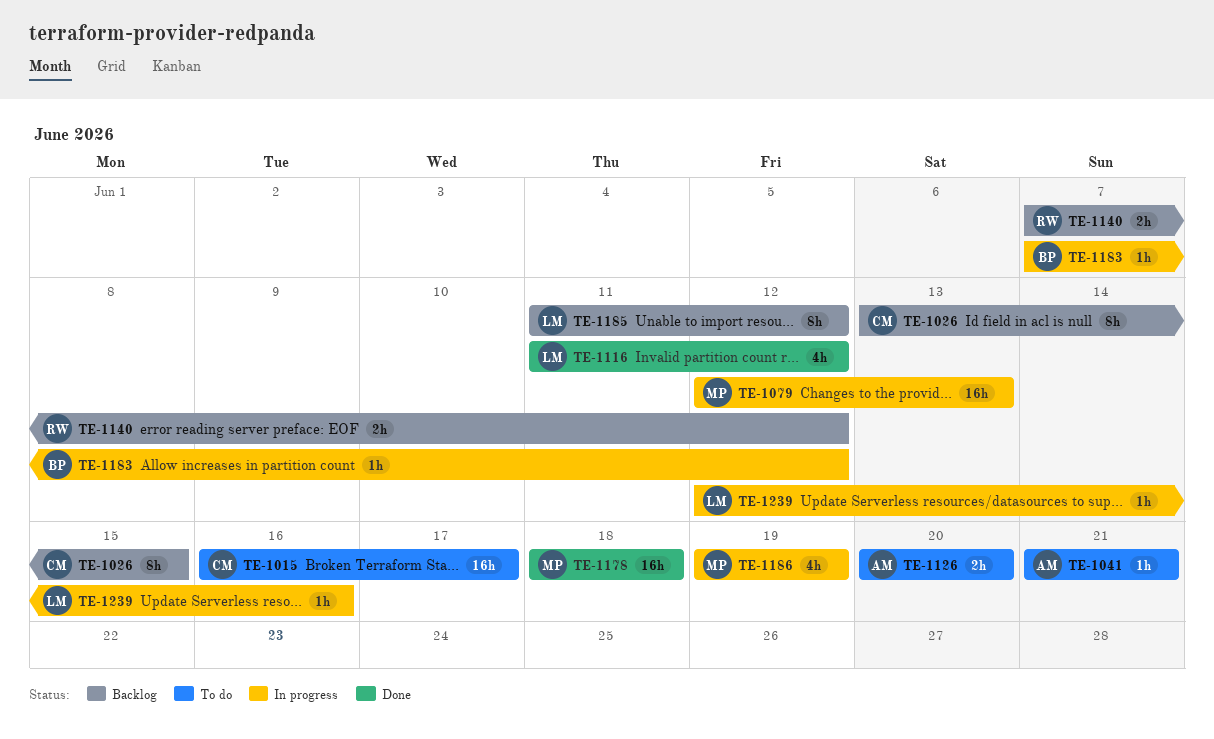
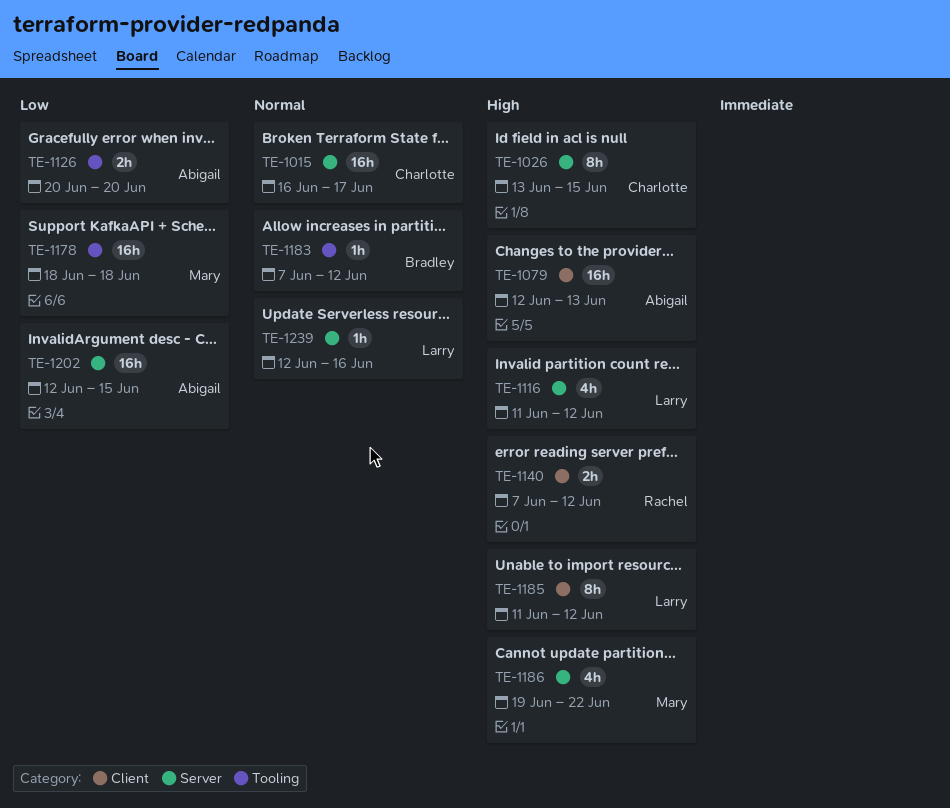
TE-1041: present -> none
TE-1079, owner: Mary -> Abigail
TE-1186, due: Jun 19 -> Jun 22
TE-1202: none -> present

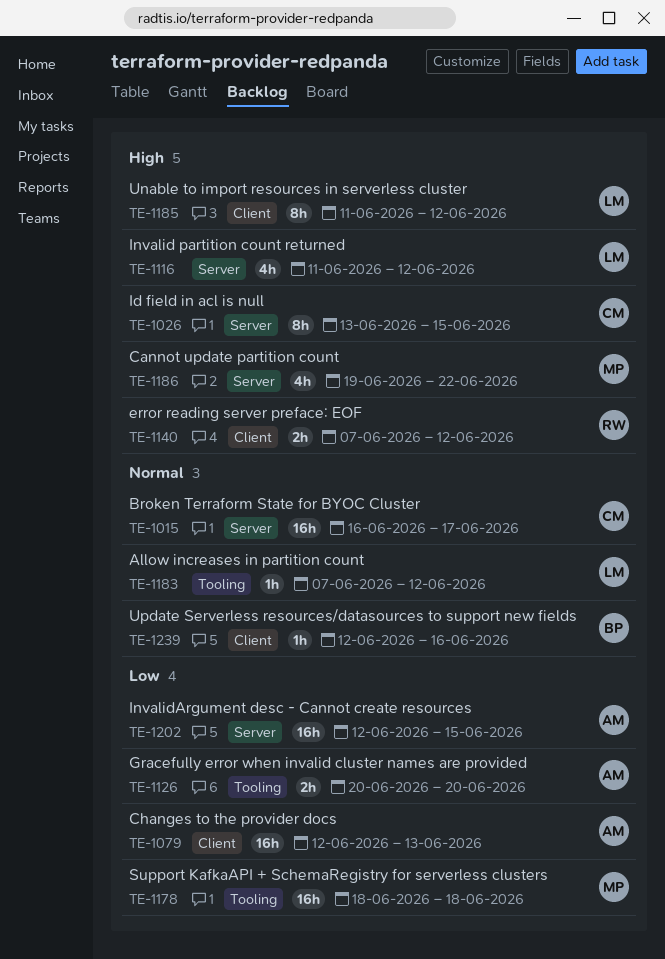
TE-1079, priority: High -> Low
TE-1183, owner: Bradley -> Larry
TE-1239, owner: Larry -> Bradley
TE-1239, label: Server -> Client

